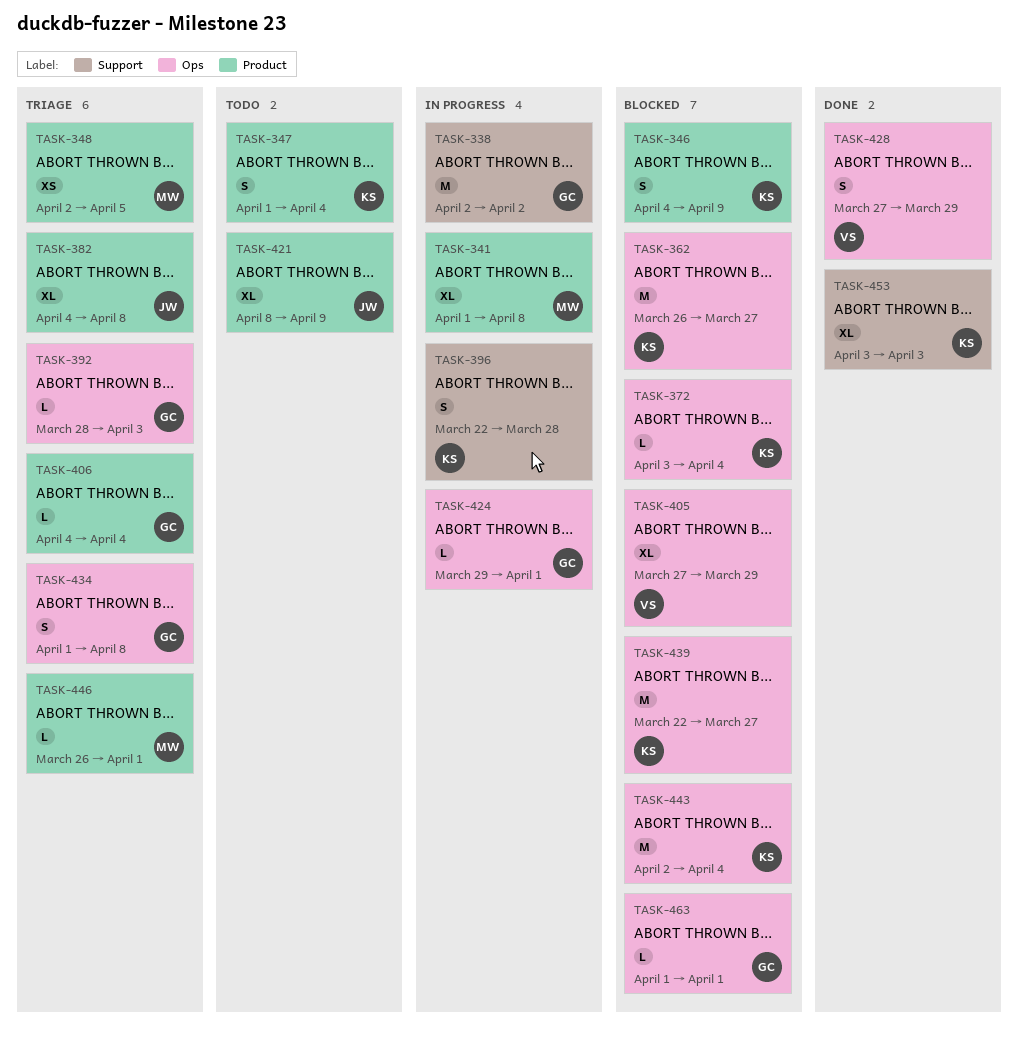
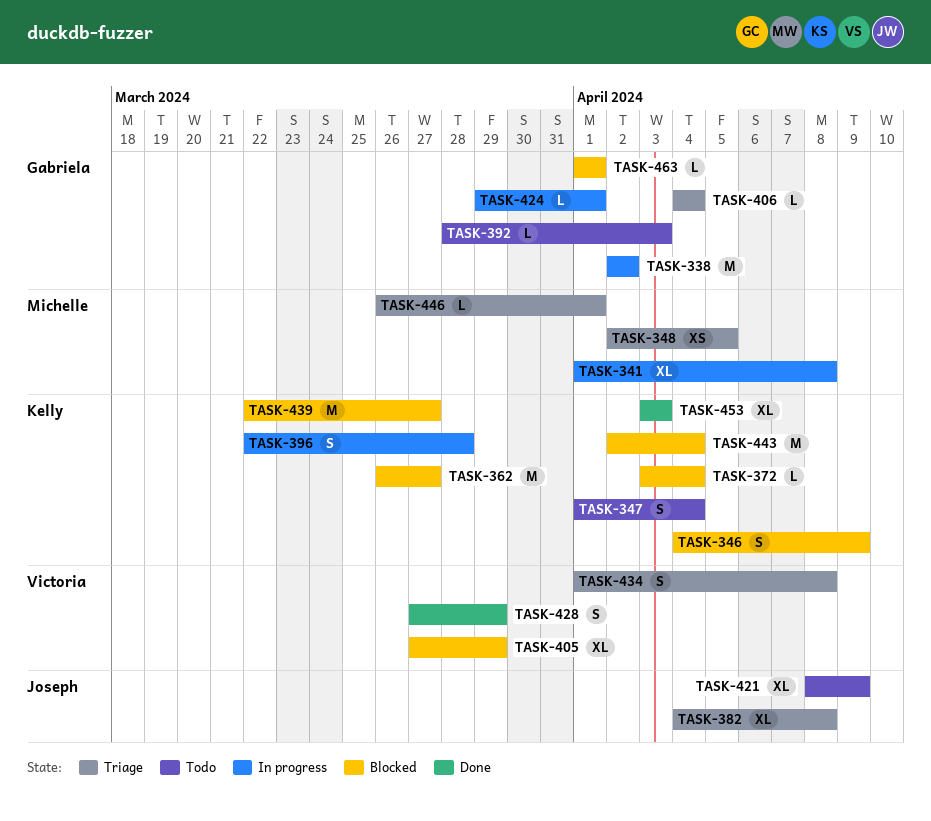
TASK-392, status: Triage -> Todo
TASK-434, owner: Gabriela -> Victoria

